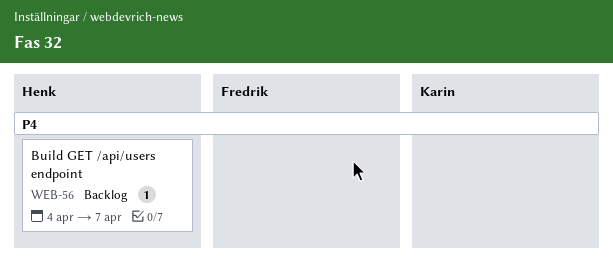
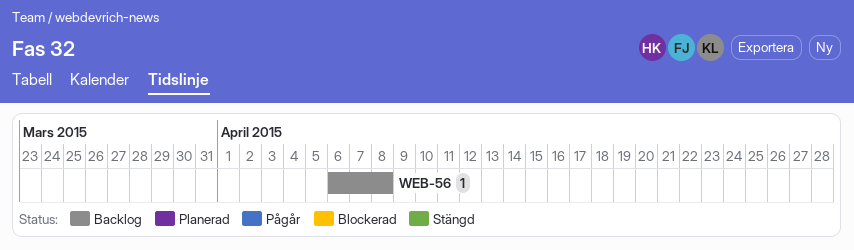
WEB-56, start: Apr 4 -> Apr 6
WEB-56, due: Apr 7 -> Apr 8

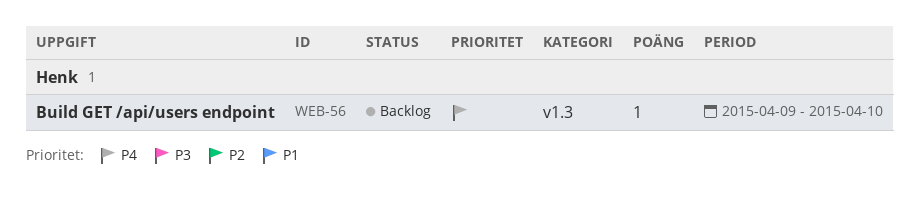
WEB-56, start: Apr 6 -> Apr 9
WEB-56, due: Apr 8 -> Apr 10

